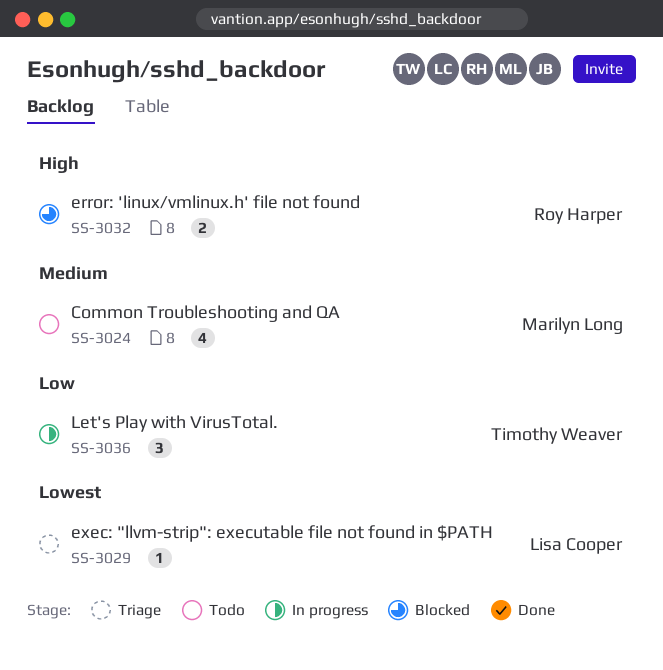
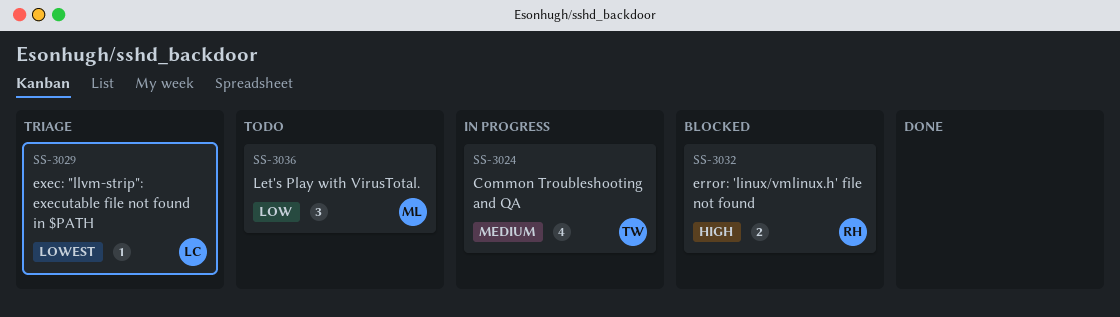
SS-3024, status: Todo -> In progress
SS-3024, owner: Marilyn Long -> Timothy Weaver
SS-3036, status: In progress -> Todo
SS-3036, owner: Timothy Weaver -> Marilyn Long

